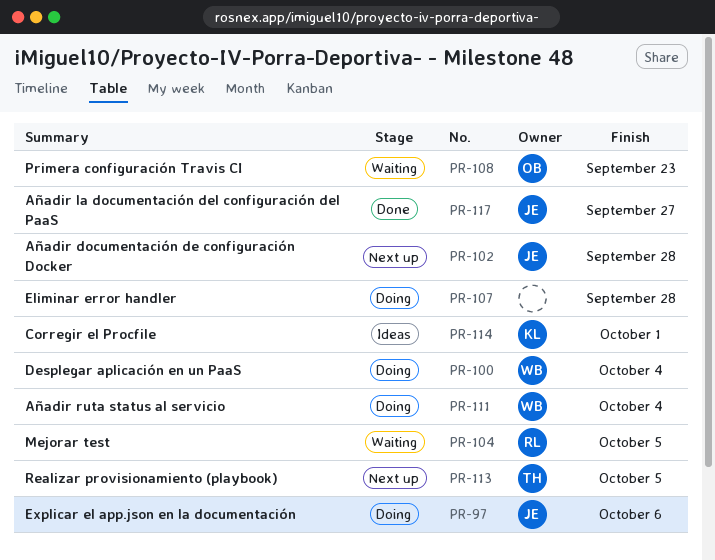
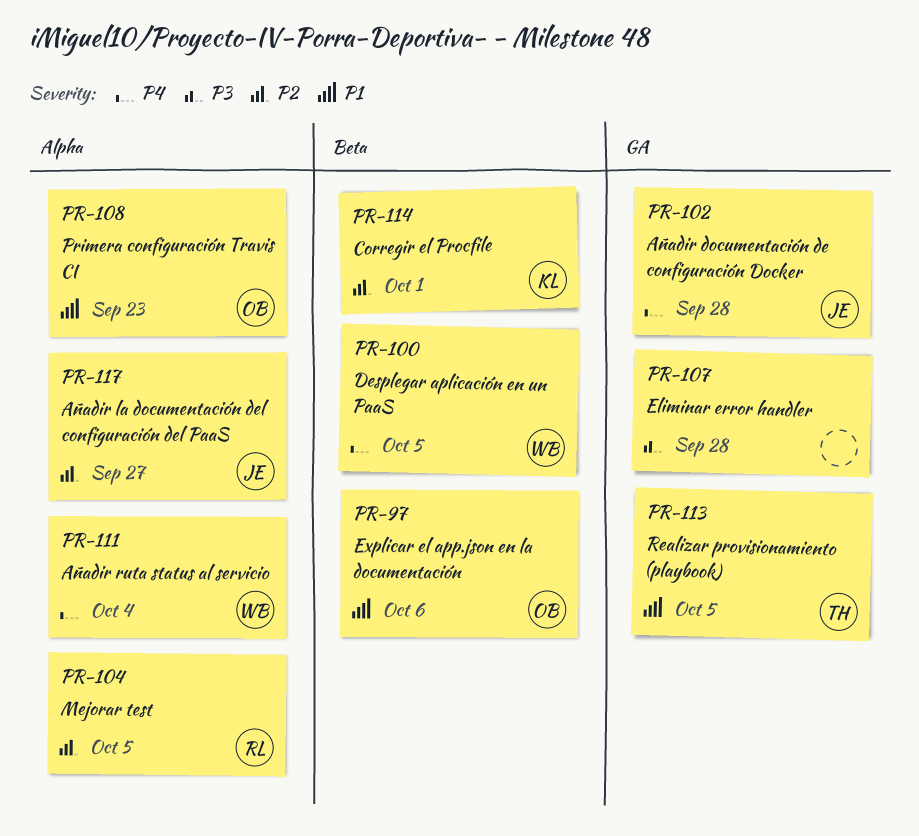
PR-97, owner: JE -> OB
PR-100, due: Oct 4 -> Oct 5

